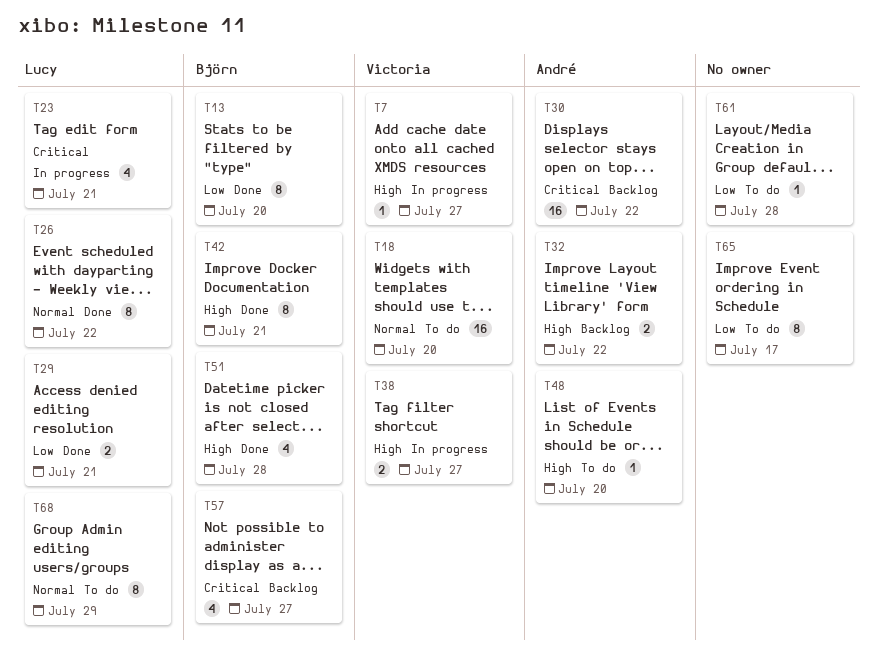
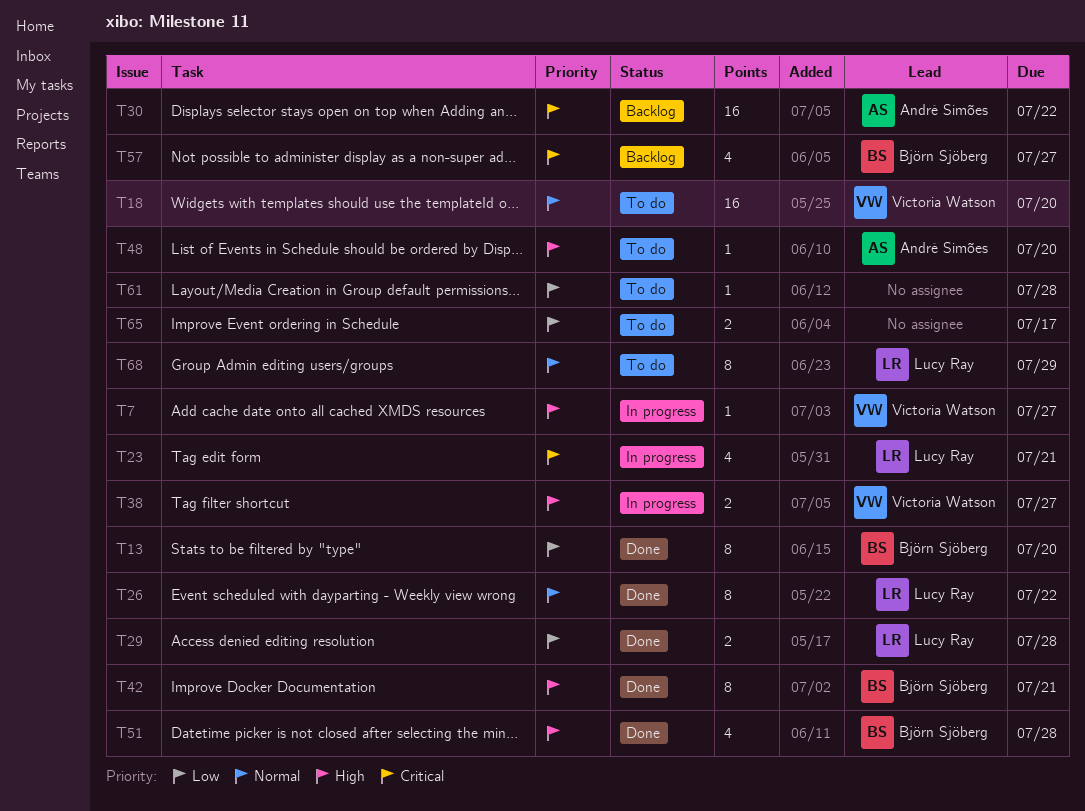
T29, due: Jul 21 -> Jul 28
T32: present -> none
T65, estimate: 8 -> 2

